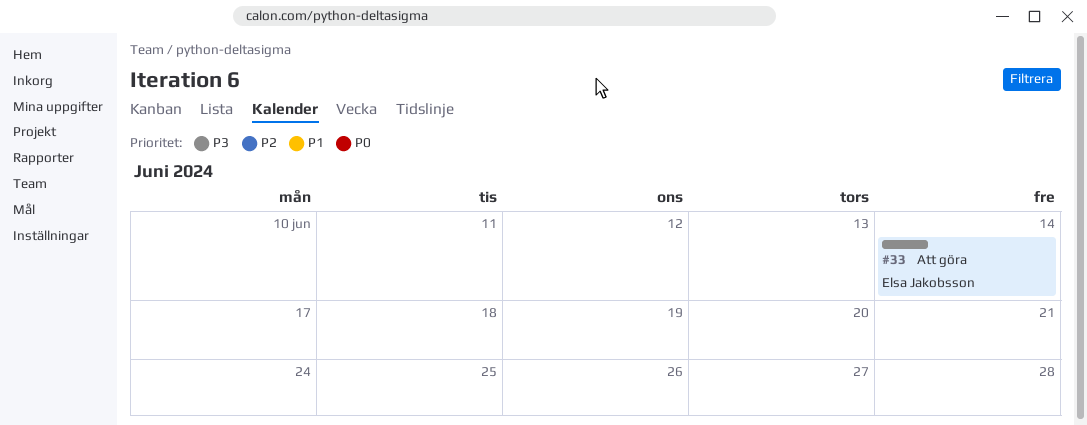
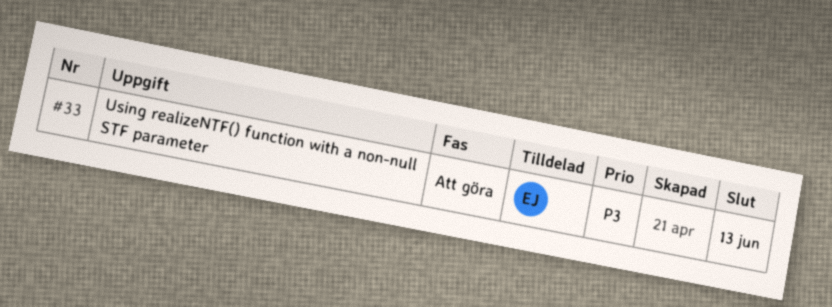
#33, due: Jun 14 -> Jun 13

